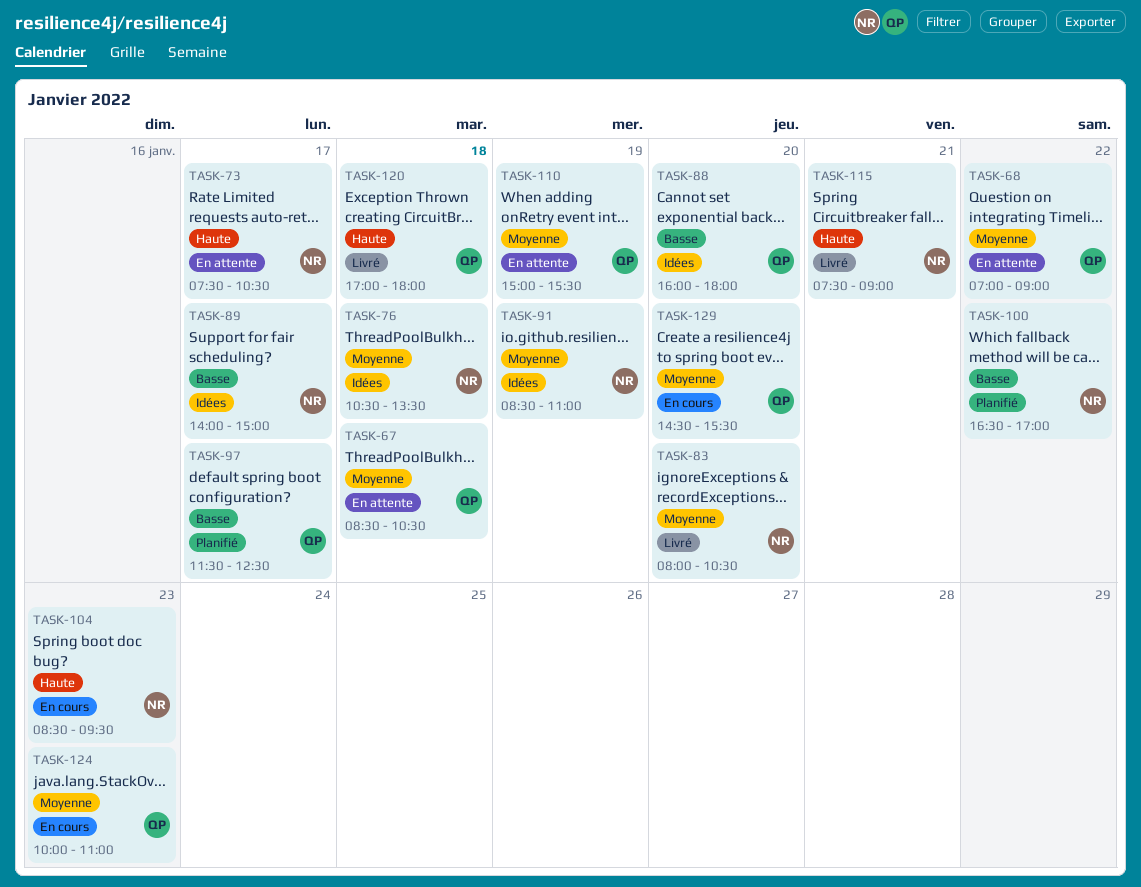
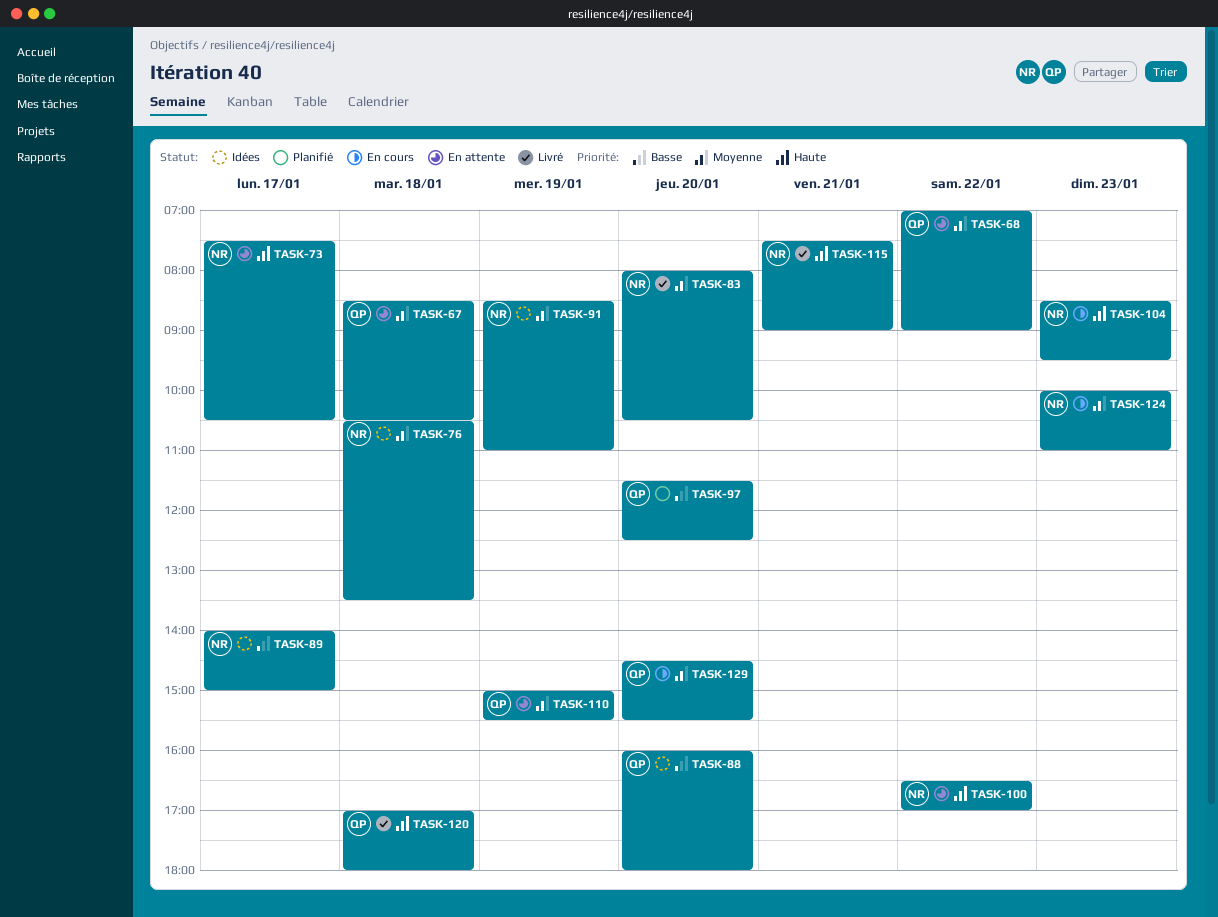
TASK-97, day: Jan 17 -> Jan 20
TASK-100, status: Planifié -> En attente
TASK-100, priority: Basse -> Haute
TASK-124, owner: QP -> NR

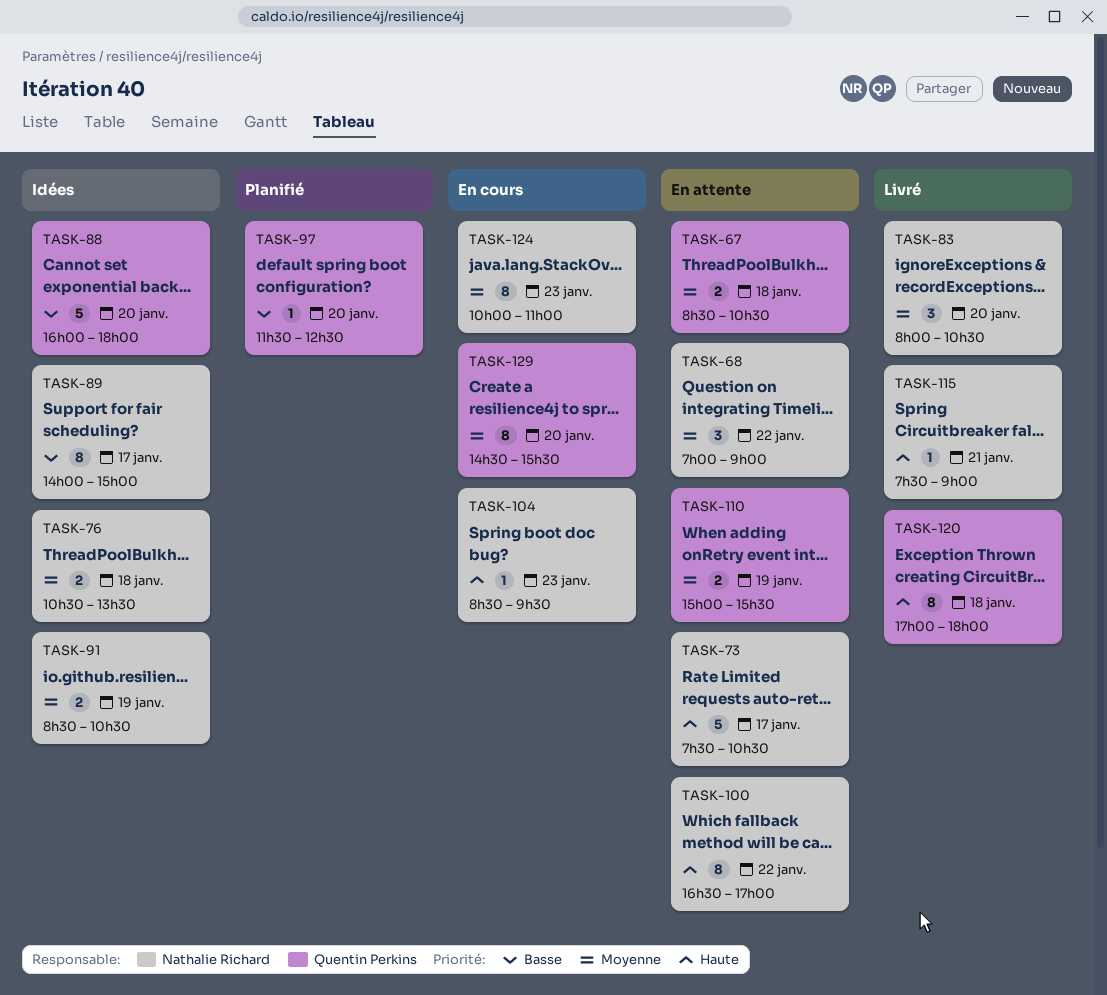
TASK-68, owner: Quentin Perkins -> Nathalie Richard
TASK-91, ends: 11:00 -> 10:30

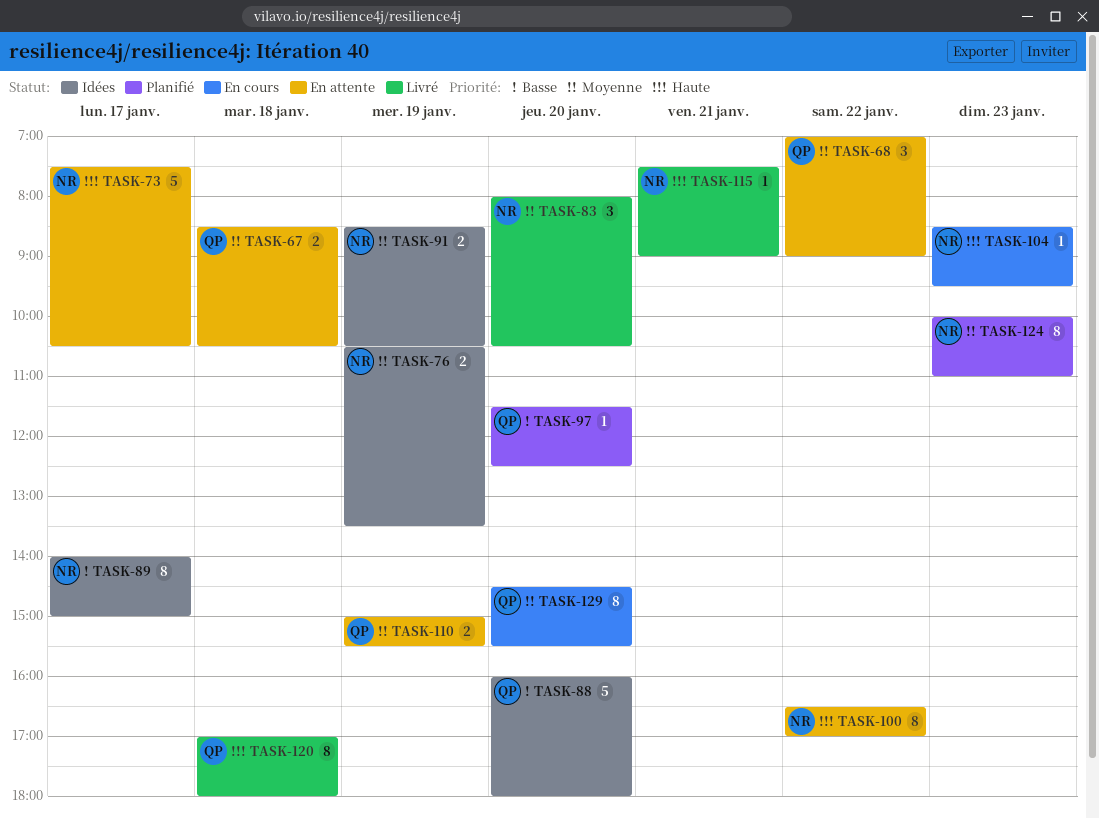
TASK-68, owner: Nathalie Richard -> Quentin Perkins
TASK-76, day: Jan 18 -> Jan 19
TASK-124, status: En cours -> Planifié

